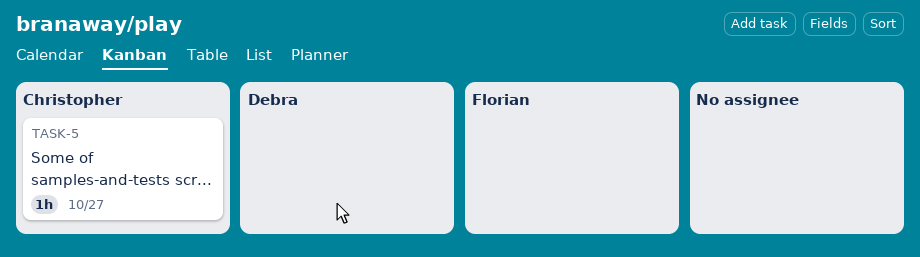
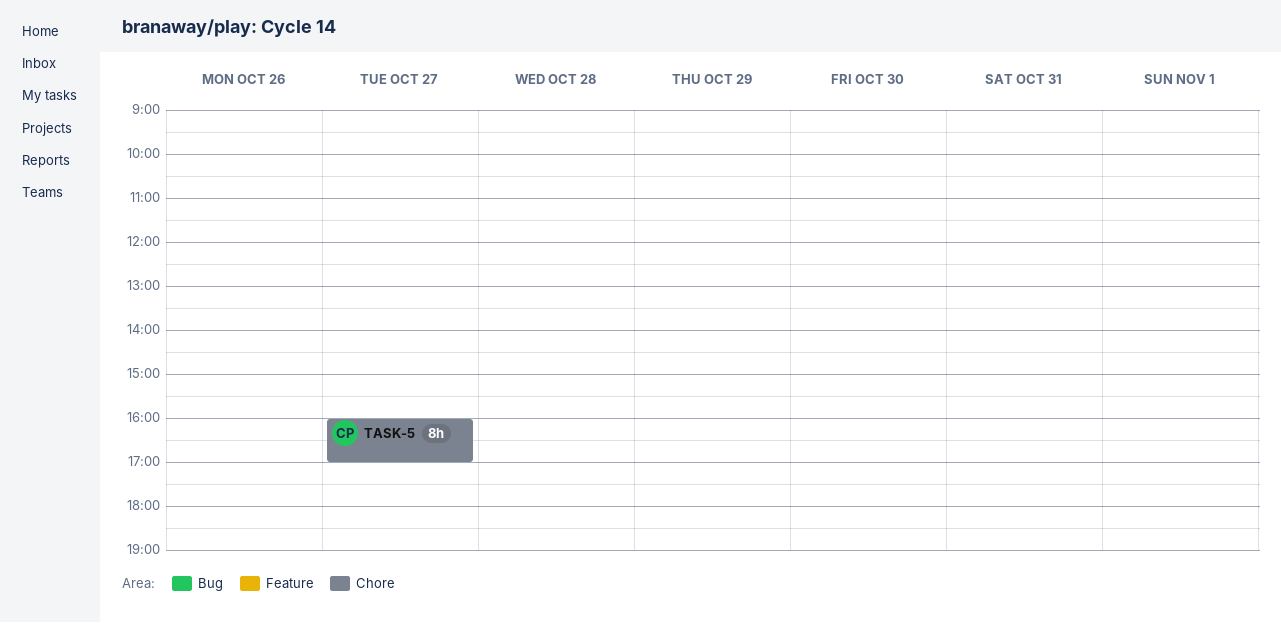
TASK-5, estimate: 1h -> 8h

